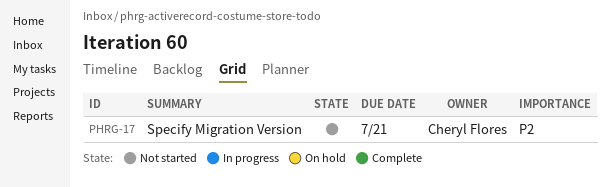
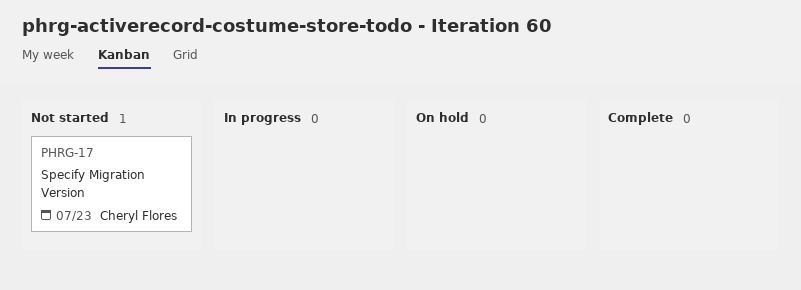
PHRG-17, due: Jul 21 -> Jul 23

